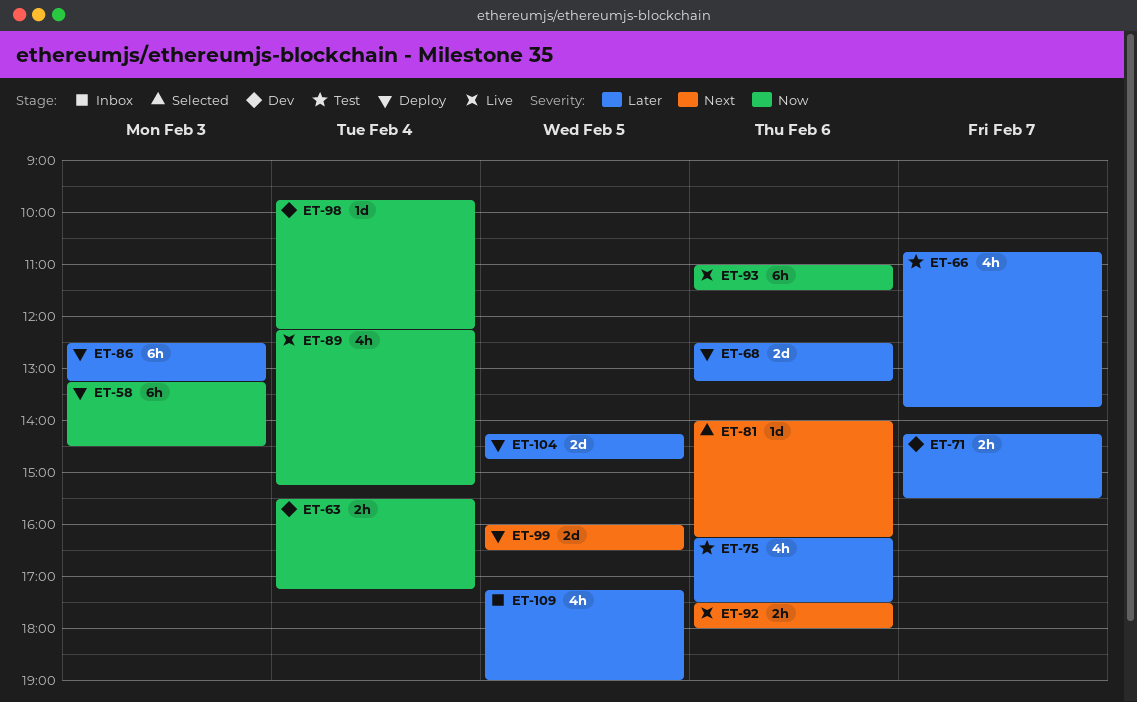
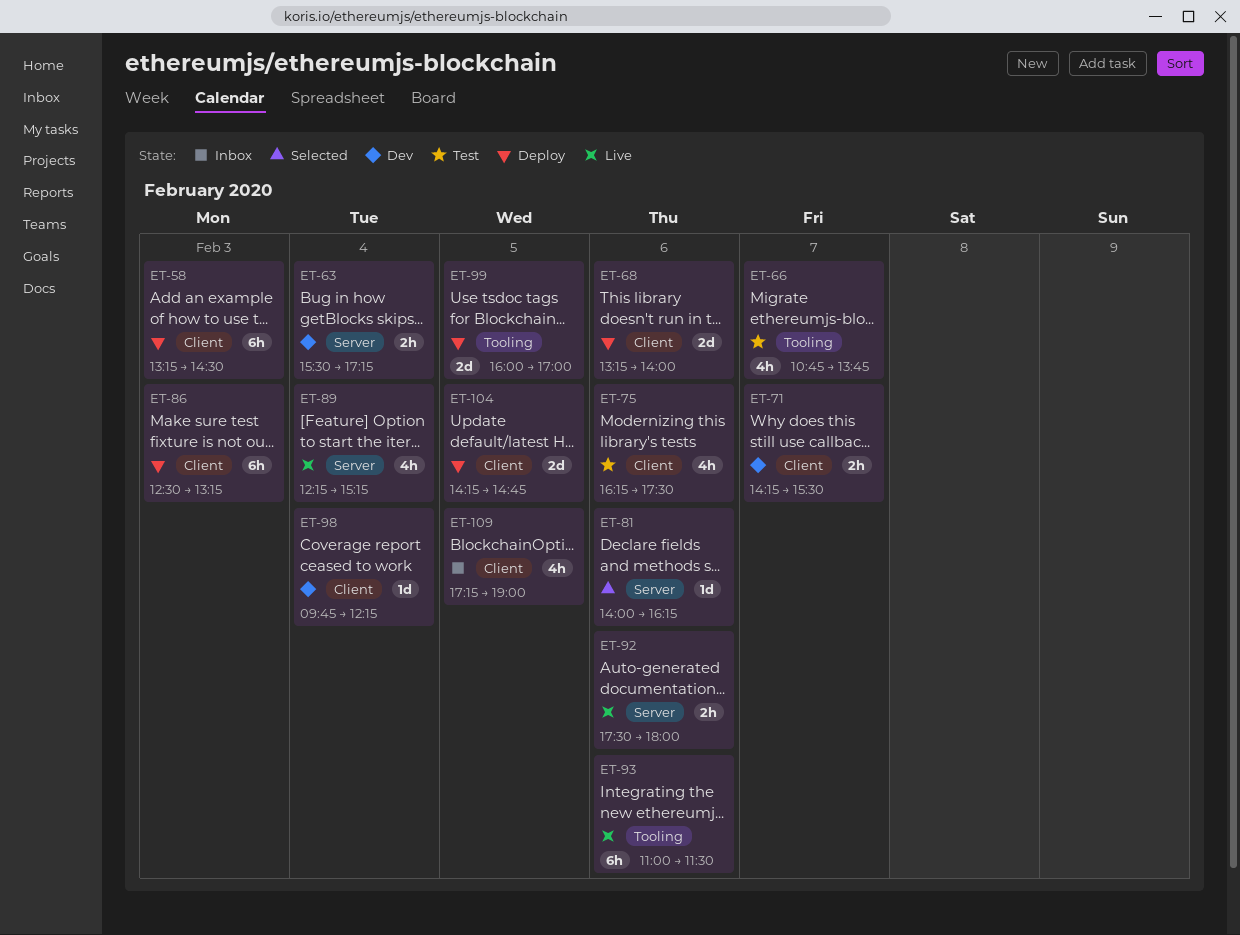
ET-68, begins: 12:30 -> 13:15
ET-68, ends: 13:15 -> 14:00
ET-99, ends: 16:30 -> 17:00

